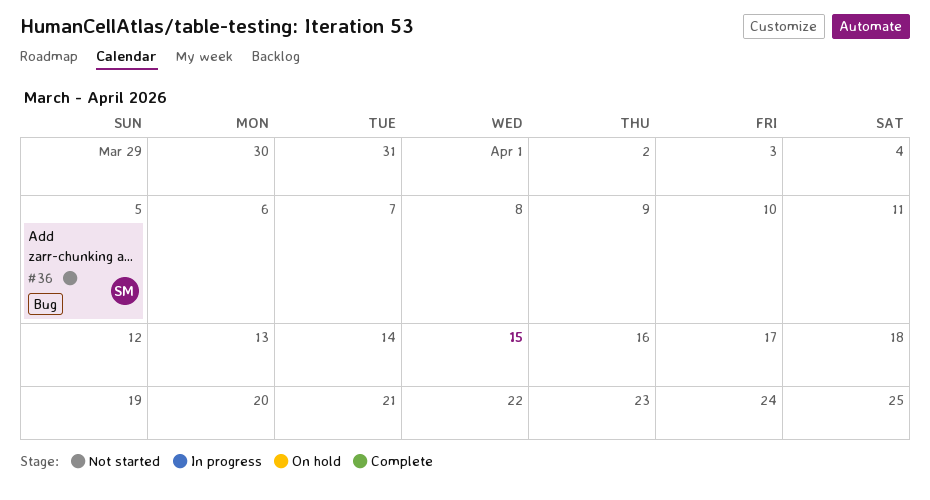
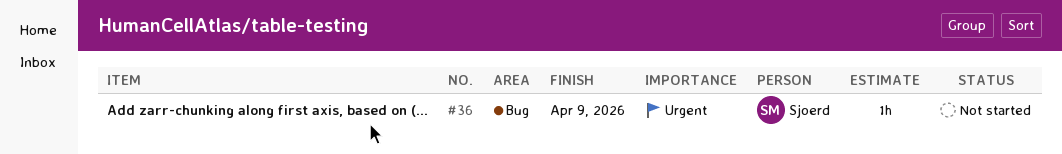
#36, due: Apr 5 -> Apr 9

